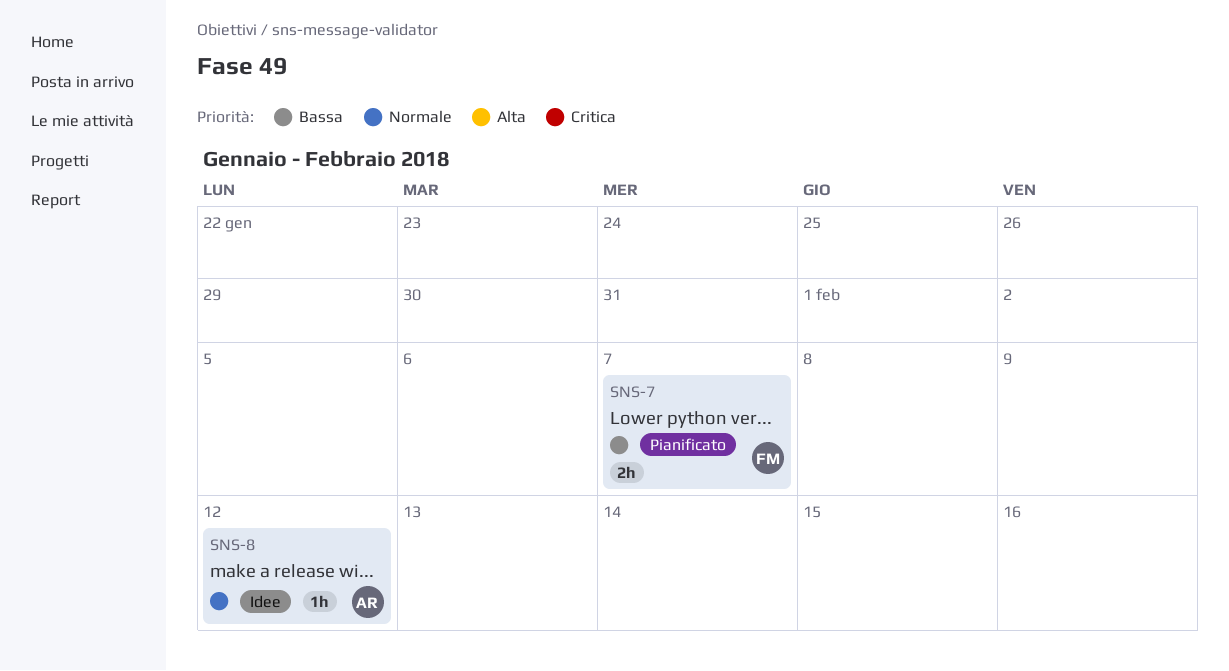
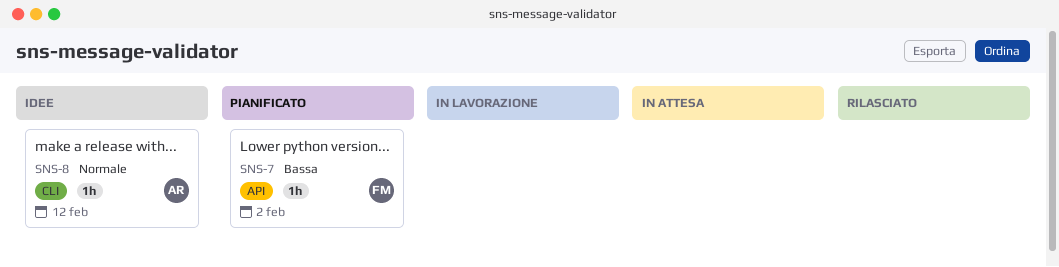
SNS-7, estimate: 2h -> 1h
SNS-7, due: Feb 7 -> Feb 2

